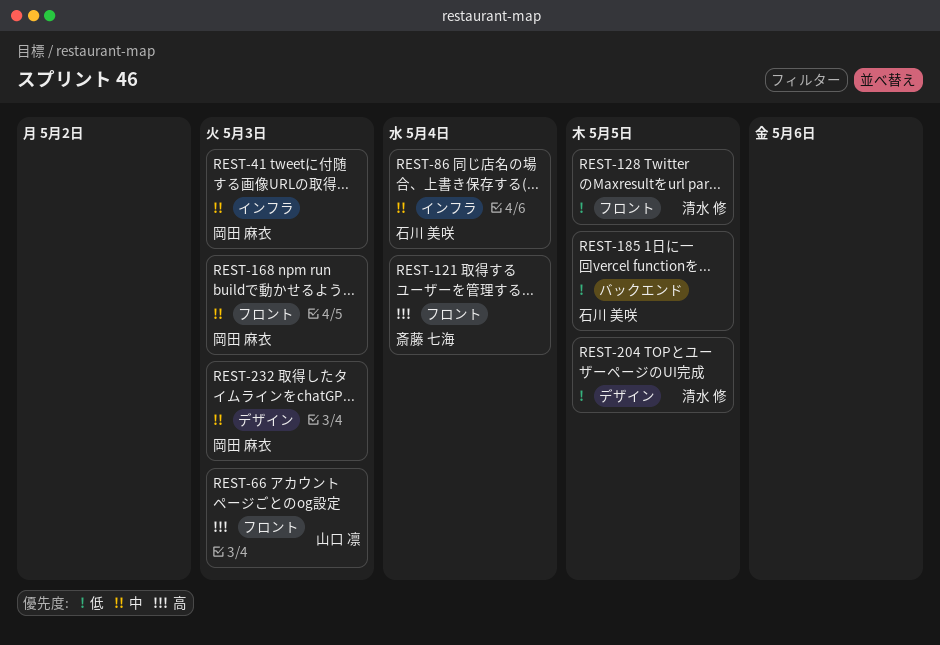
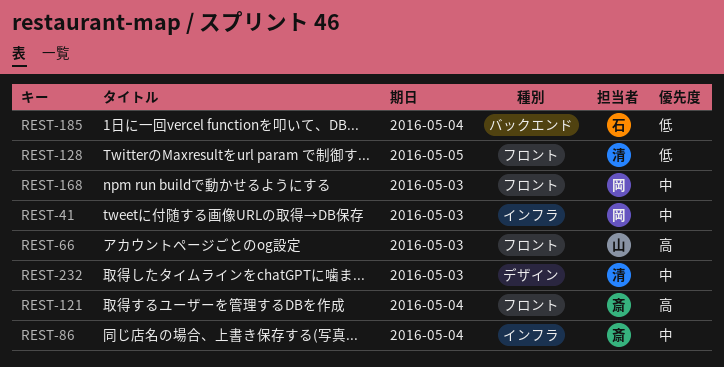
REST-86, owner: 石川 美咲 -> 斎藤 七海
REST-185, due: May 5 -> May 4
REST-204: present -> none
REST-232, owner: 岡田 麻衣 -> 清水 修

